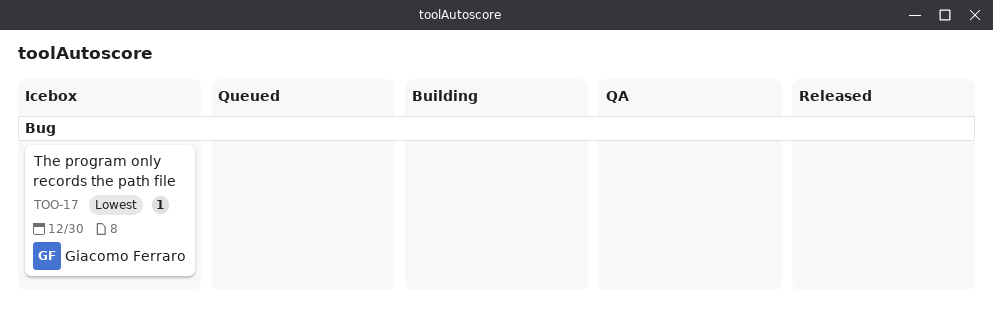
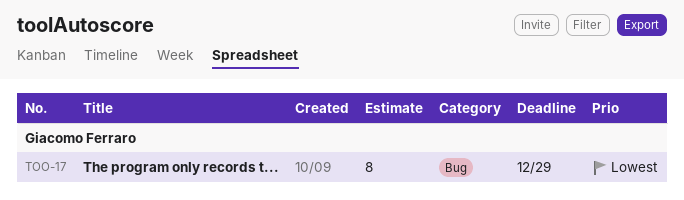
TOO-17, estimate: 1 -> 8
TOO-17, due: Dec 30 -> Dec 29

